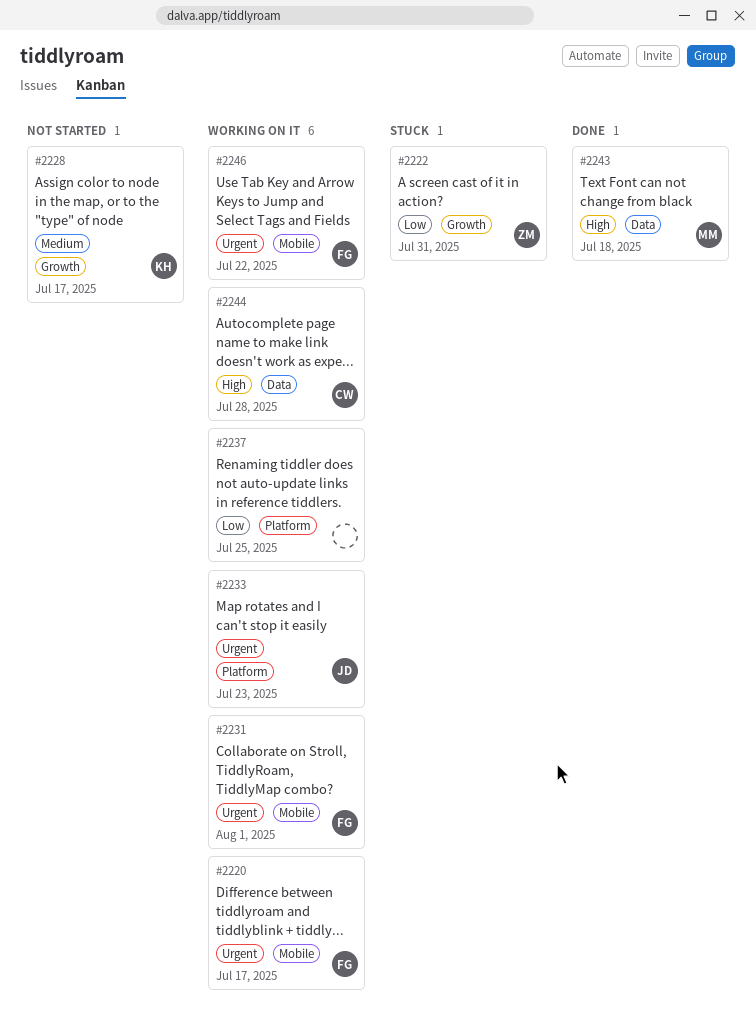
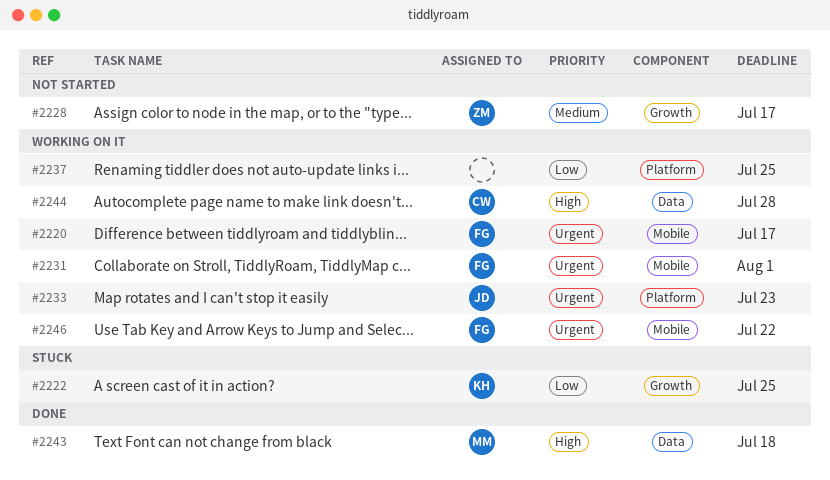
#2222, owner: ZM -> KH
#2222, due: Jul 31 -> Jul 25
#2228, owner: KH -> ZM

